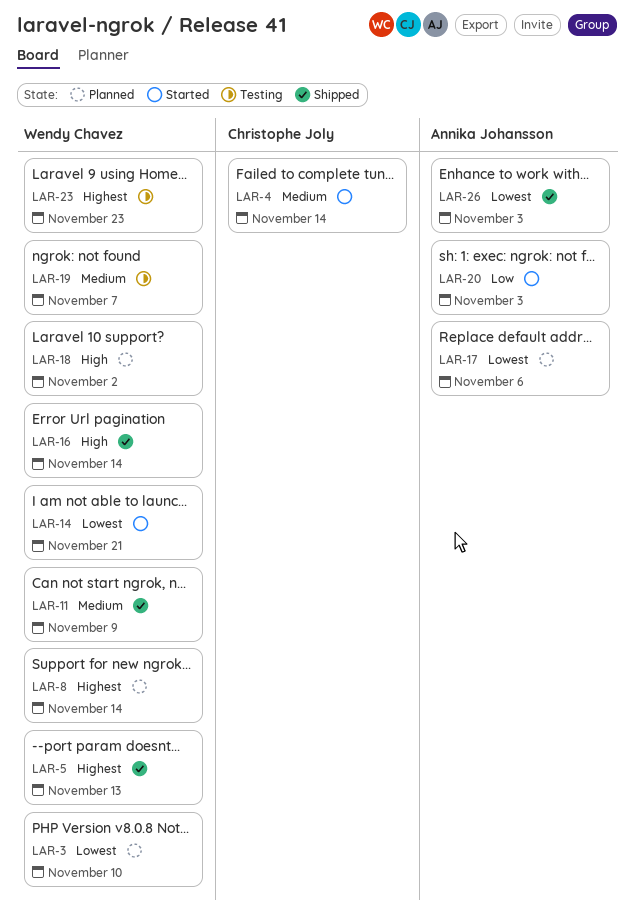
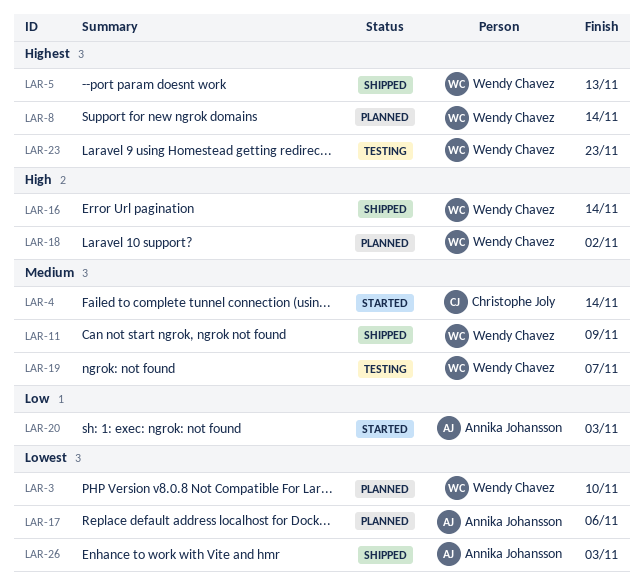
LAR-14: present -> none

